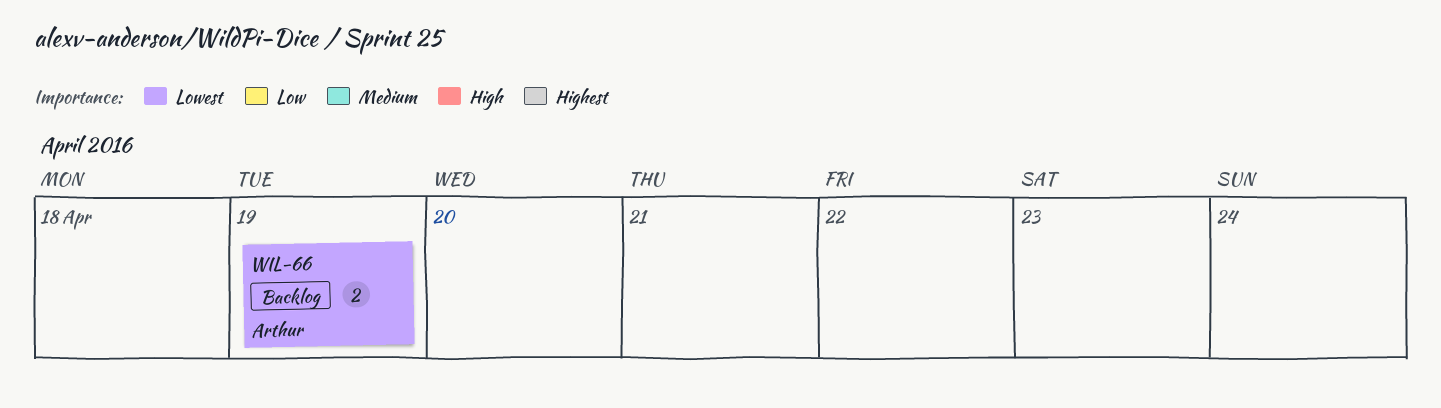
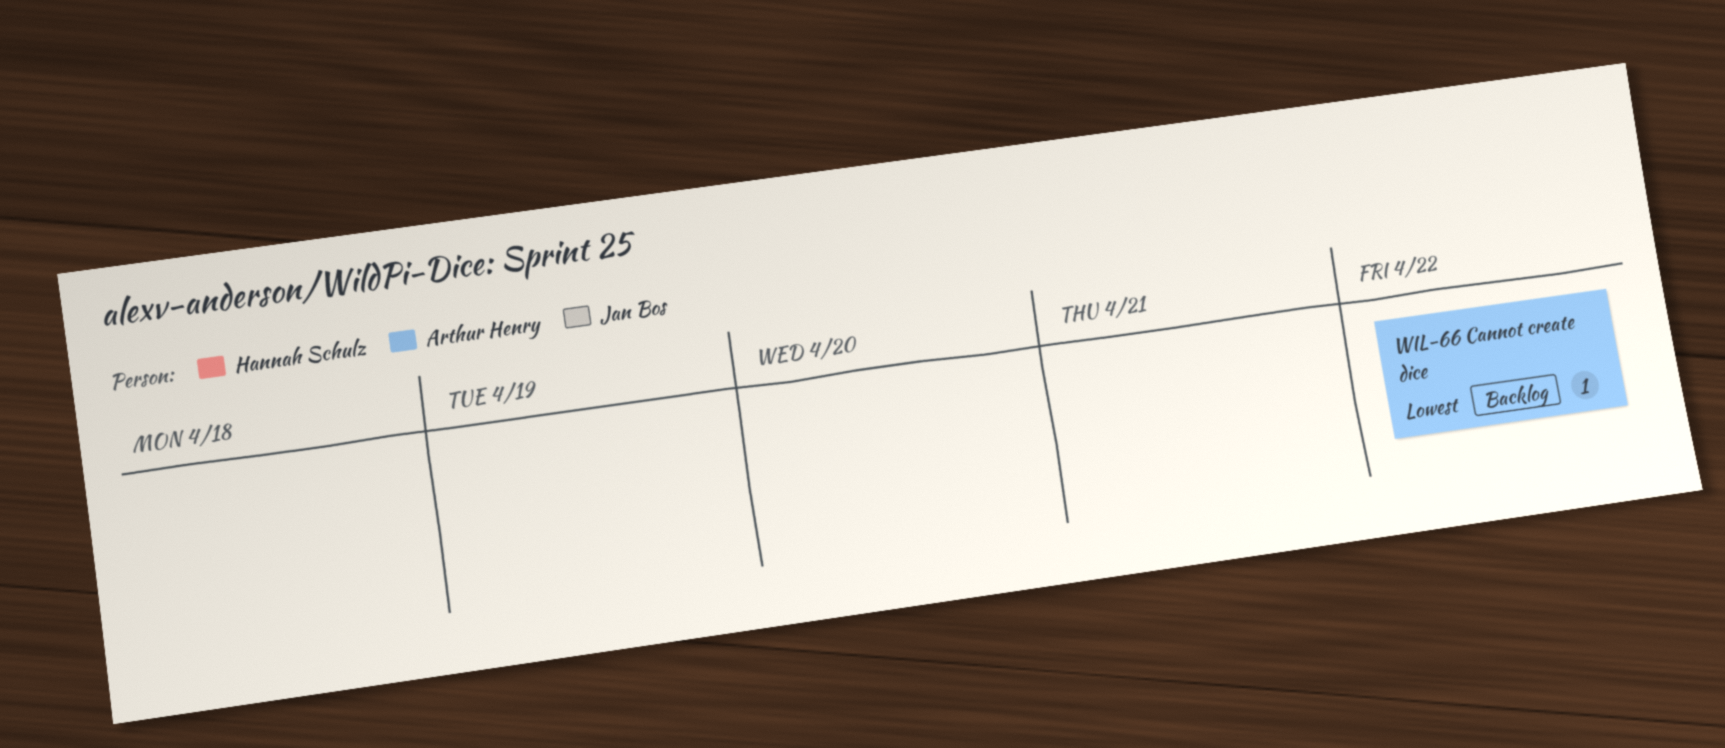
WIL-66, estimate: 2 -> 1
WIL-66, due: Apr 19 -> Apr 22

